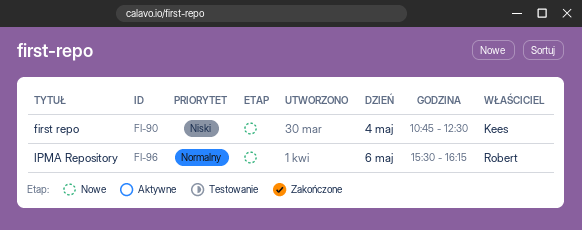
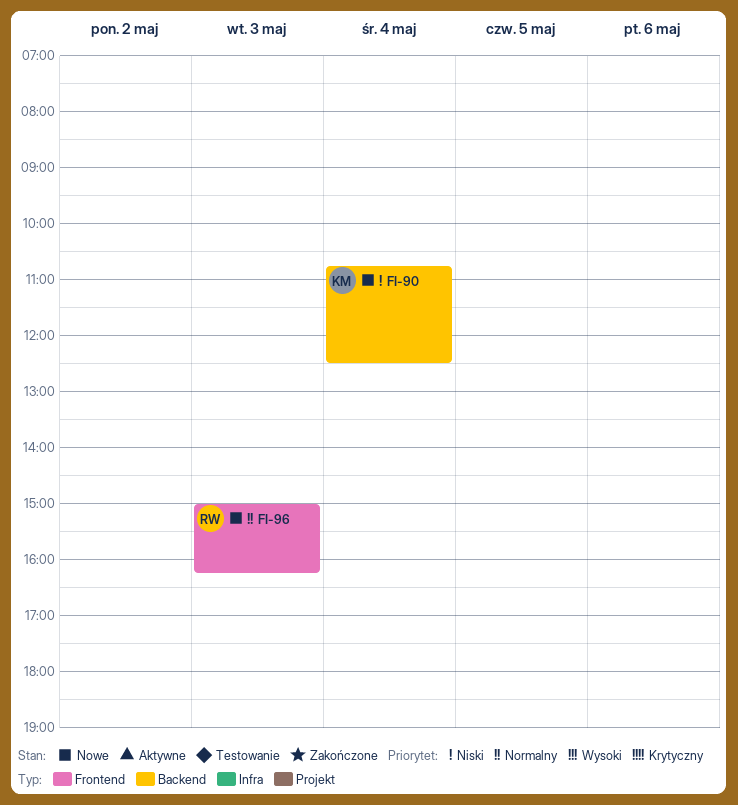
FI-96, day: May 6 -> May 3
FI-96, begins: 15:30 -> 15:00

